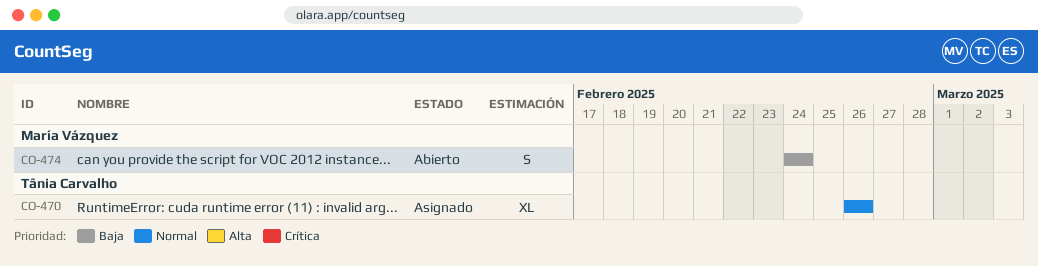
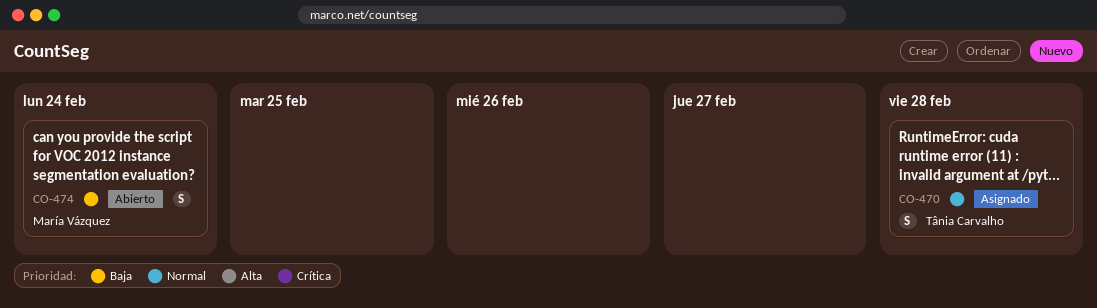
CO-470, estimate: XL -> S
CO-470, due: Feb 26 -> Feb 28

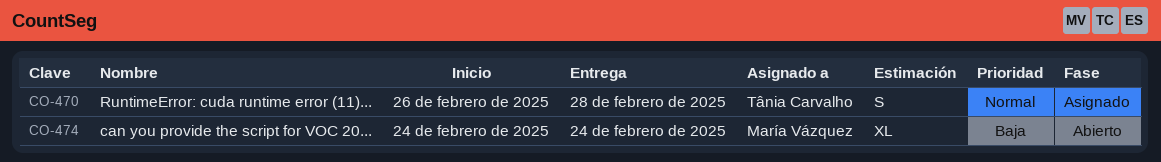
CO-474, estimate: S -> XL

